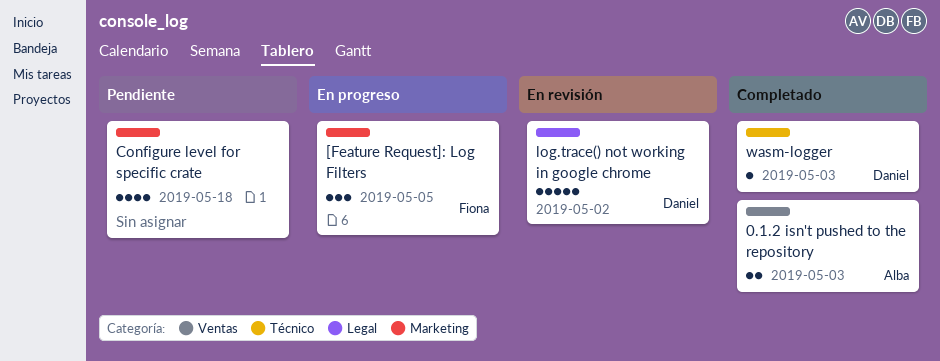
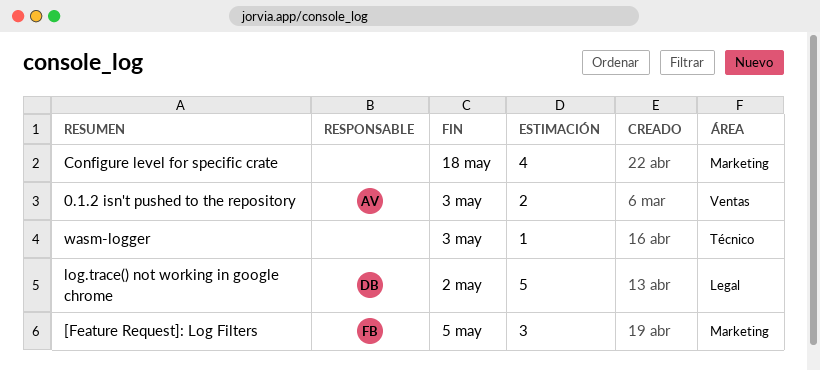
wasm-logger, owner: Daniel -> none

